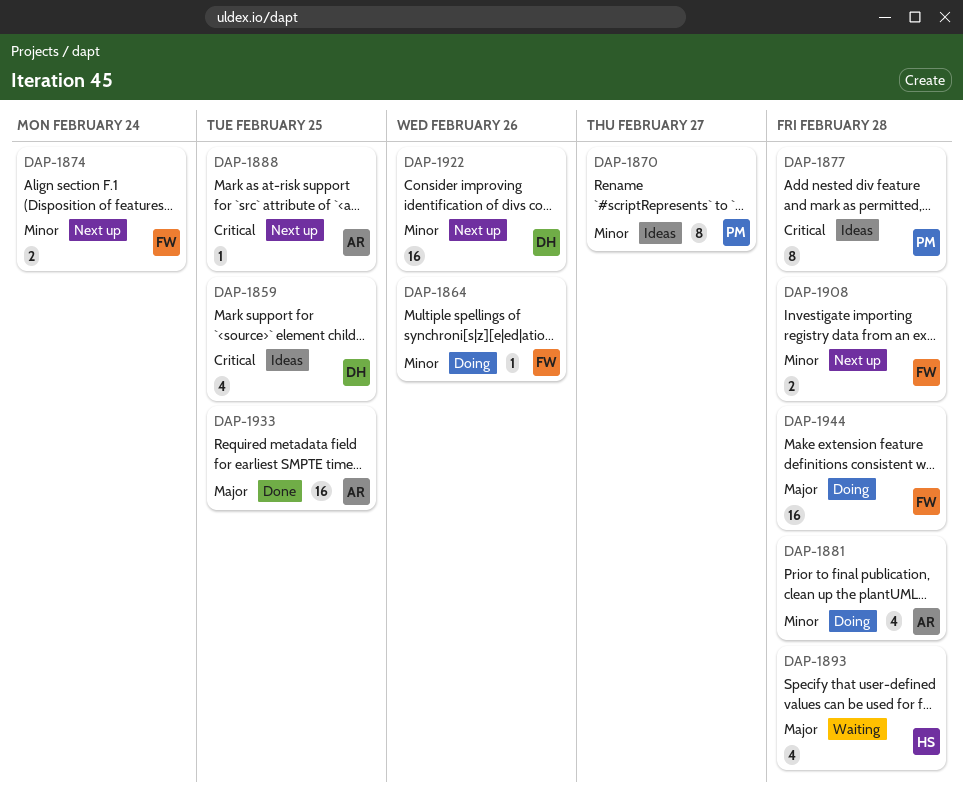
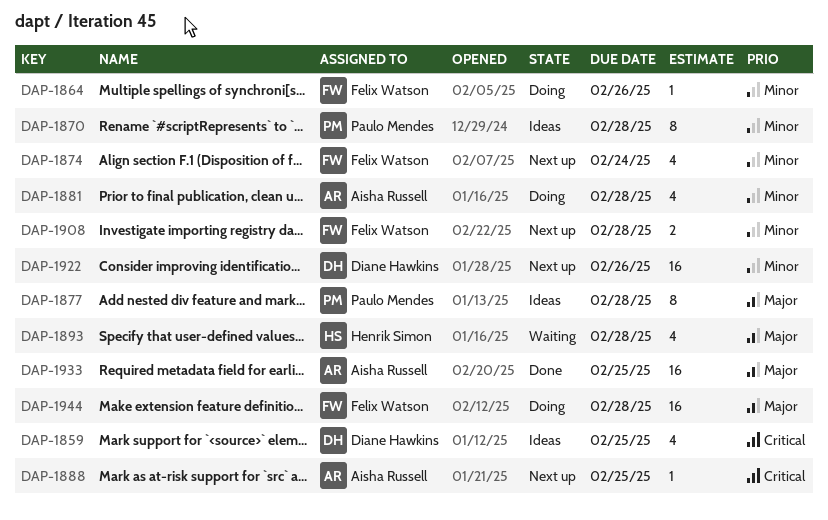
DAP-1870, due: Feb 27 -> Feb 28
DAP-1874, estimate: 2 -> 4
DAP-1877, priority: Critical -> Major

